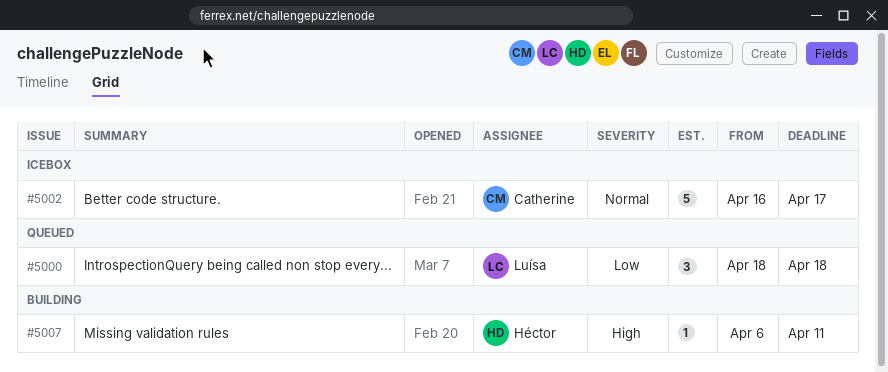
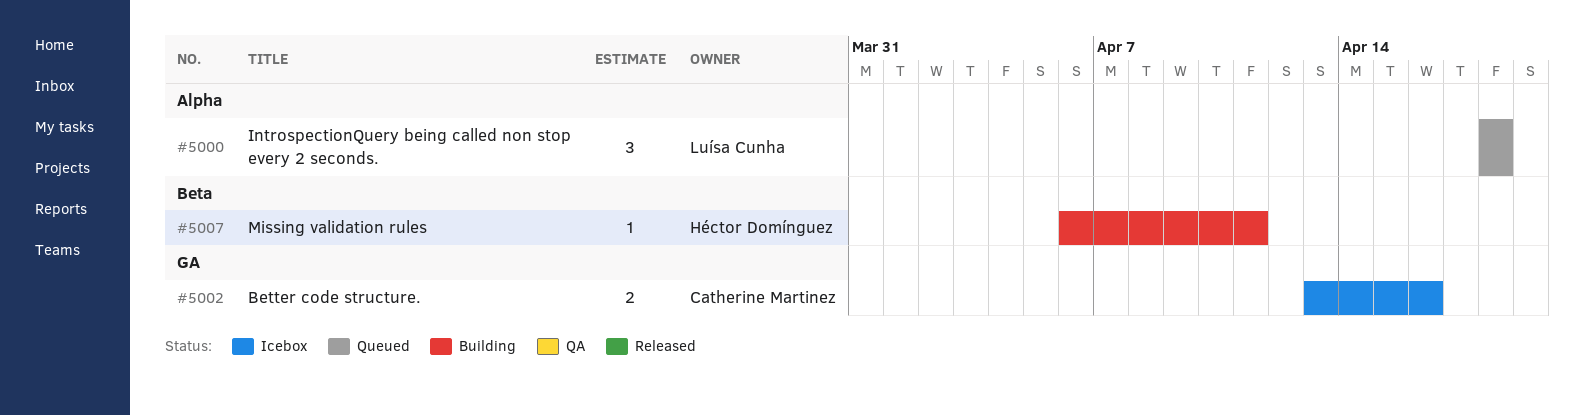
#5002, estimate: 5 -> 2
#5002, start: Apr 16 -> Apr 13
#5002, due: Apr 17 -> Apr 16

